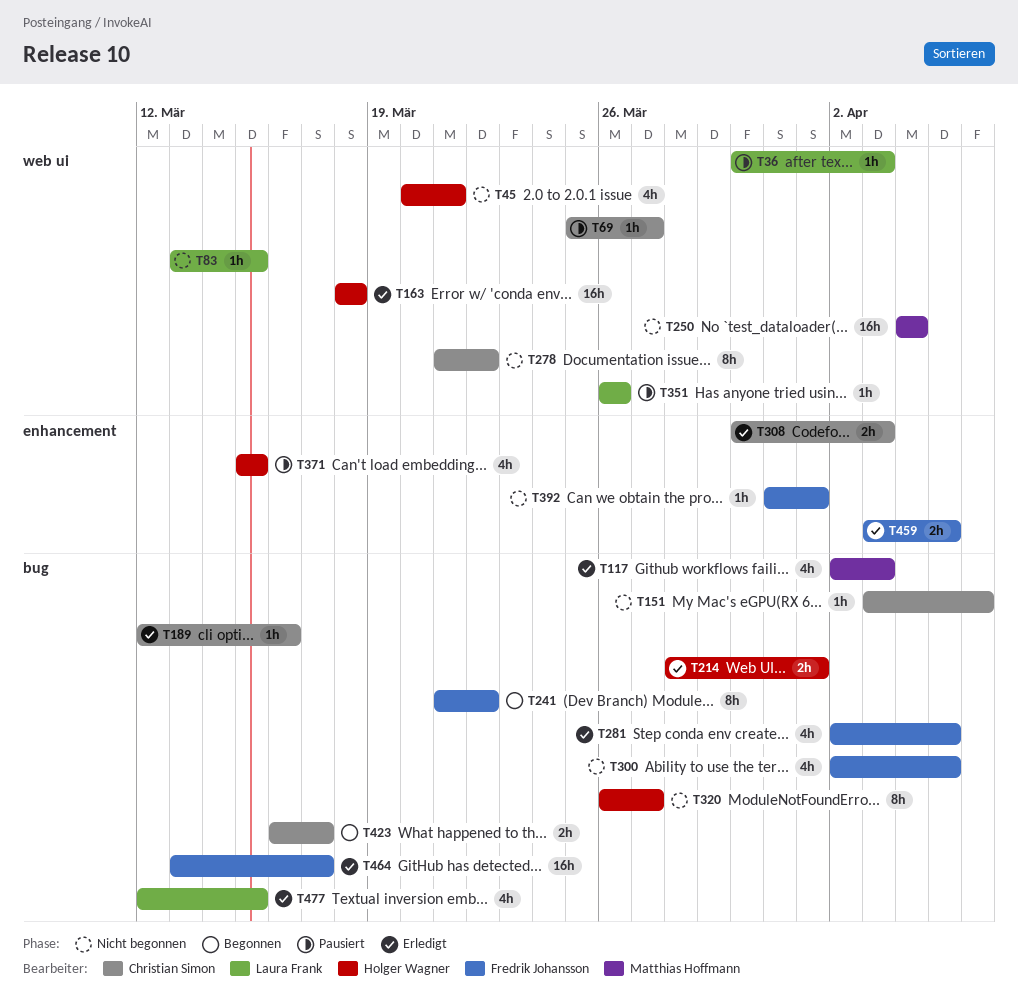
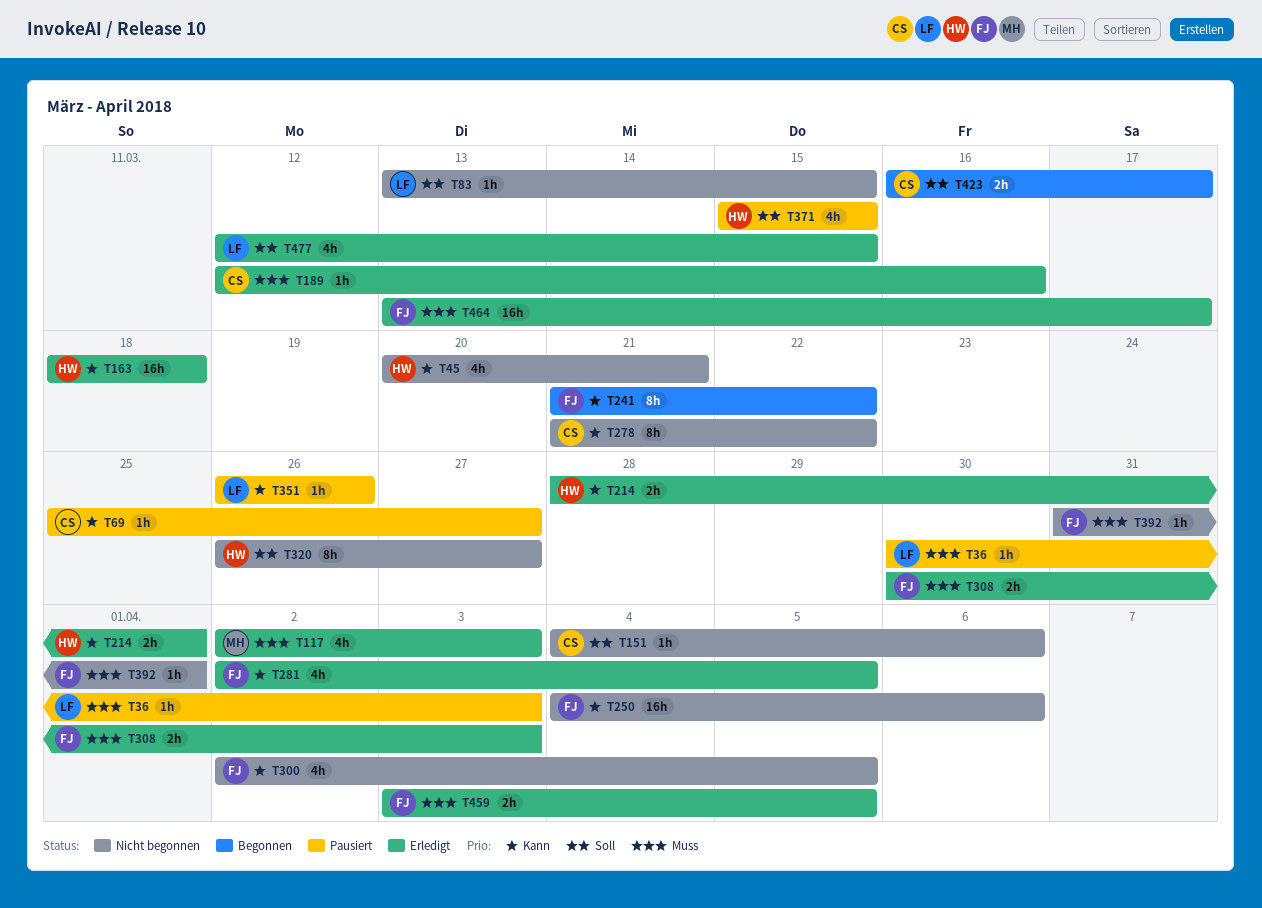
T151, start: Apr 3 -> Apr 4
T250, owner: Matthias Hoffmann -> Fredrik Johansson
T250, due: Apr 4 -> Apr 6
T308, owner: Christian Simon -> Fredrik Johansson

